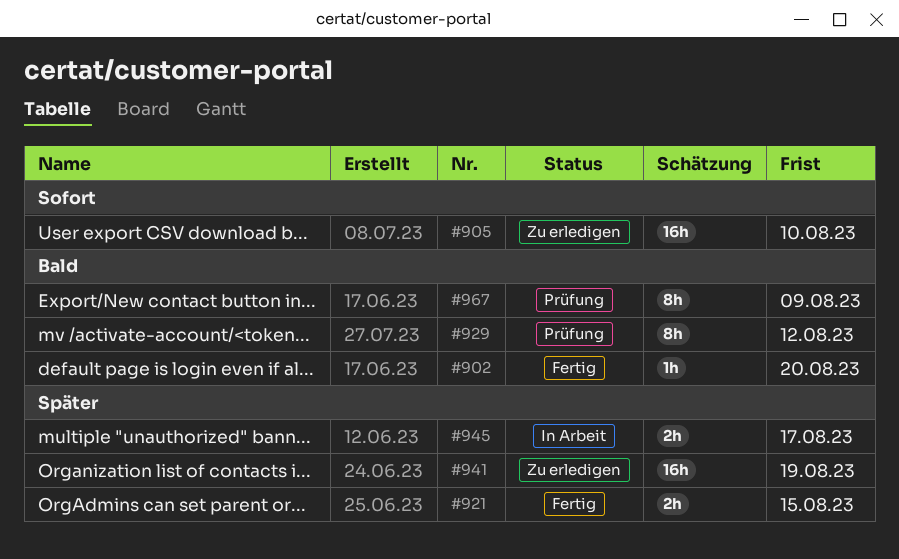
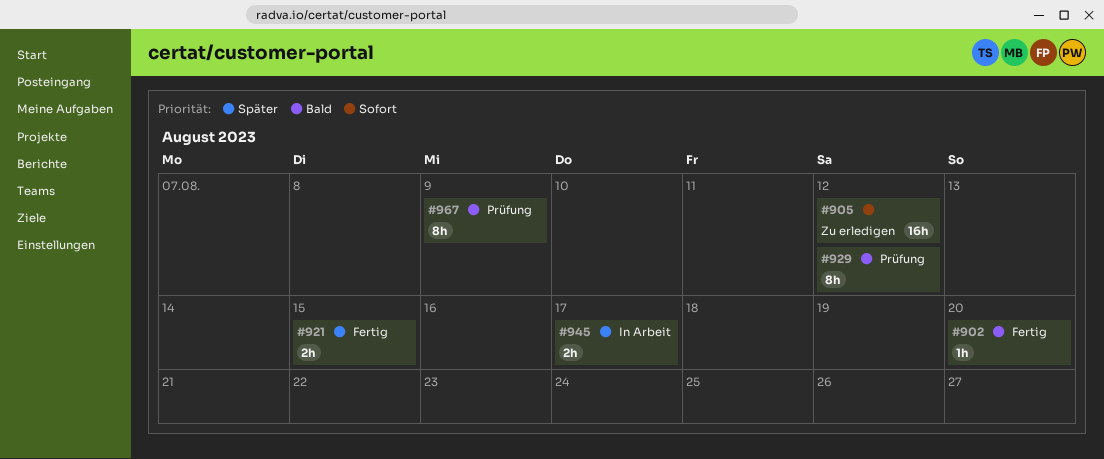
#905, due: Aug 10 -> Aug 12
#941: present -> none

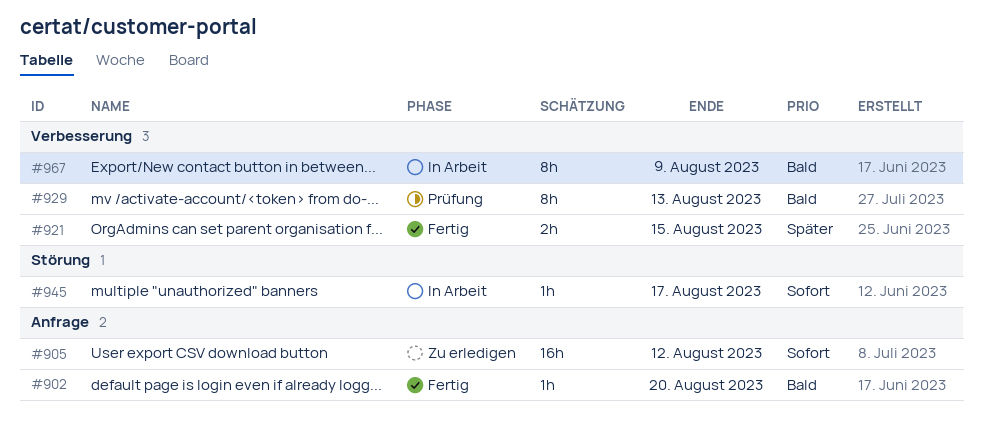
#929, due: Aug 12 -> Aug 13
#945, priority: Später -> Sofort
#945, estimate: 2h -> 1h
#967, status: Prüfung -> In Arbeit

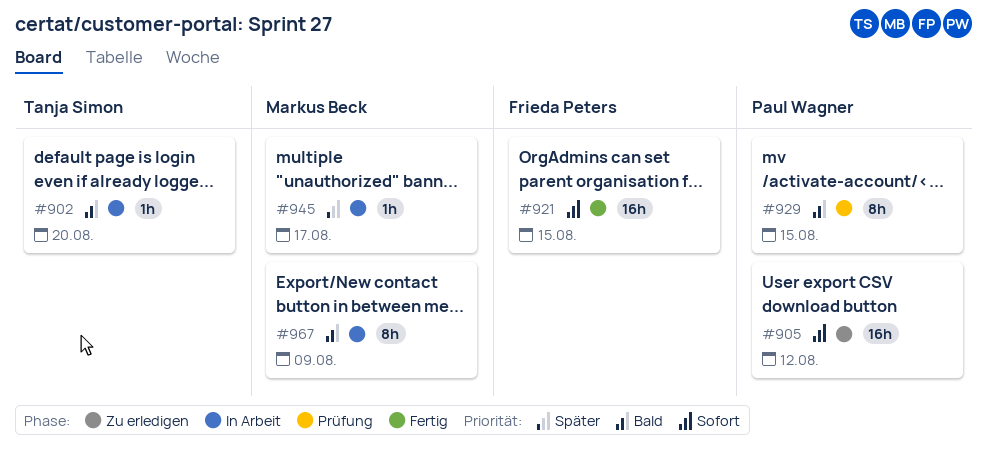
#902, status: Fertig -> In Arbeit
#921, priority: Später -> Sofort
#921, estimate: 2h -> 16h
#929, due: Aug 13 -> Aug 15
#945, priority: Sofort -> Später

